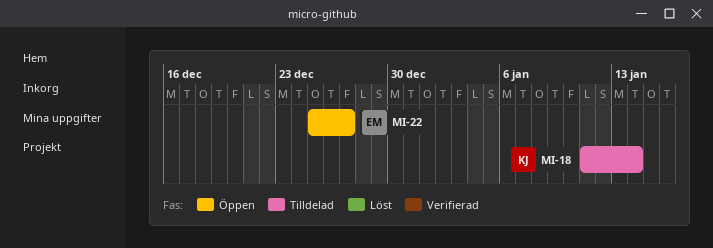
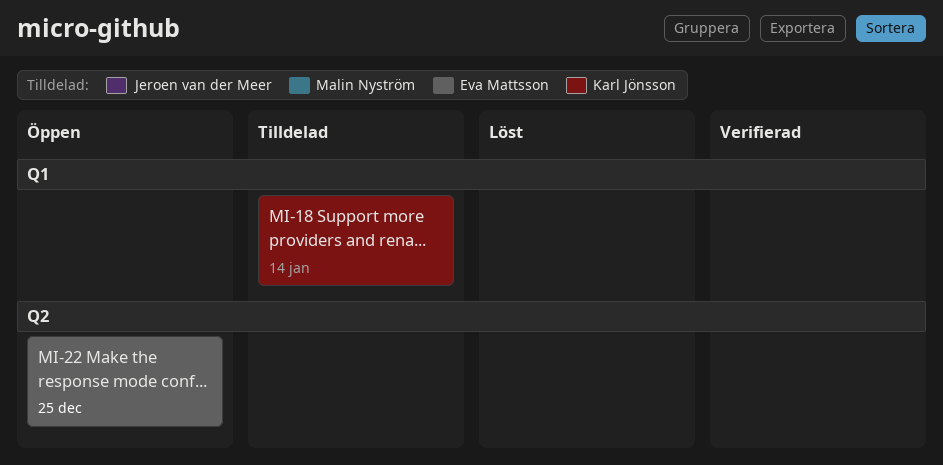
MI-22, due: Dec 27 -> Dec 25

